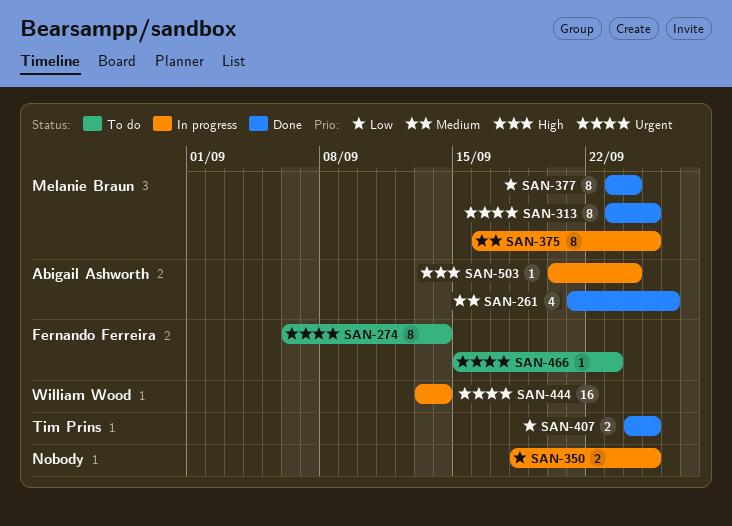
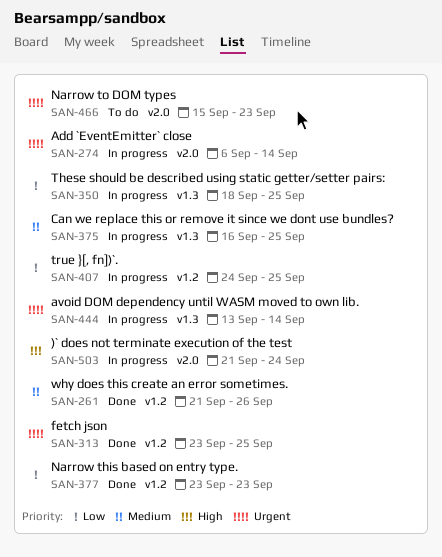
SAN-274, status: To do -> In progress
SAN-377, due: Sep 24 -> Sep 23
SAN-407, status: Done -> In progress
SAN-503, start: Sep 20 -> Sep 21

